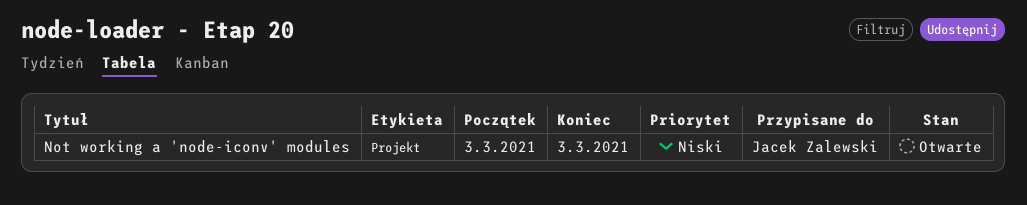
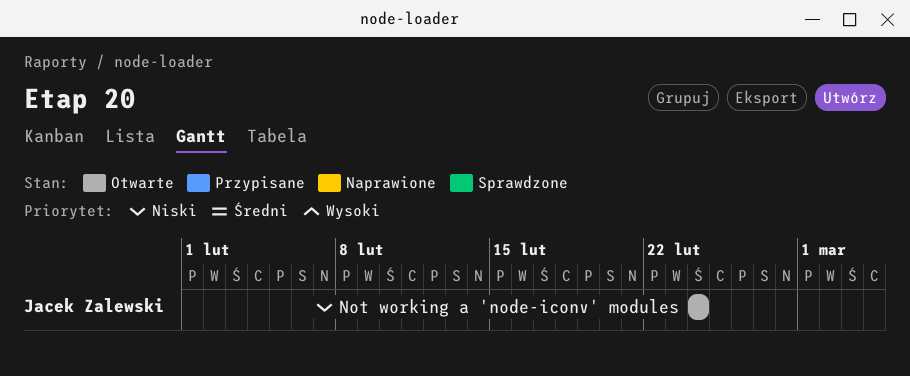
Not working a 'node-iconv' modules, start: Mar 3 -> Feb 24
Not working a 'node-iconv' modules, due: Mar 3 -> Feb 24

